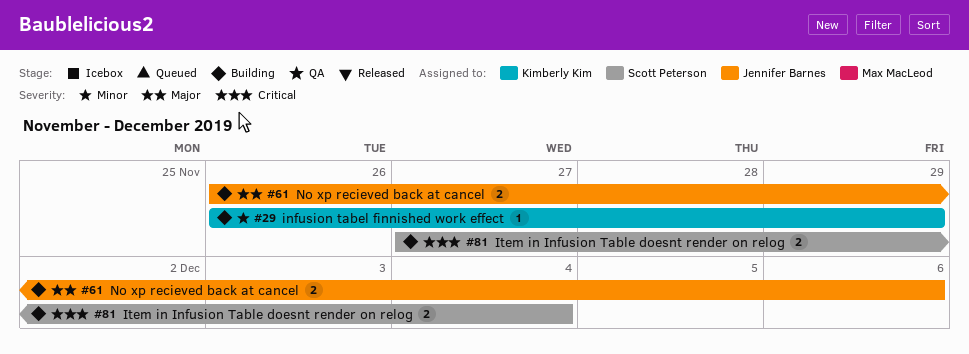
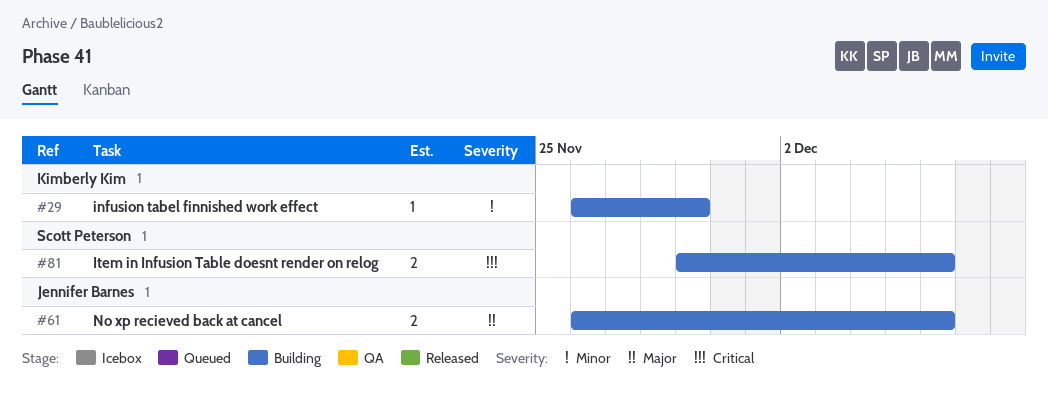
#81, start: Nov 27 -> Nov 29
#81, due: Dec 4 -> Dec 6

